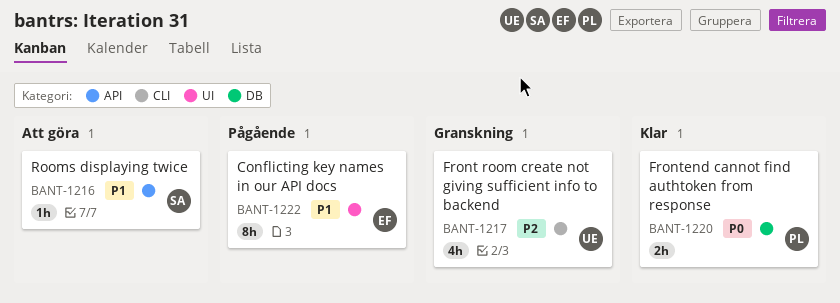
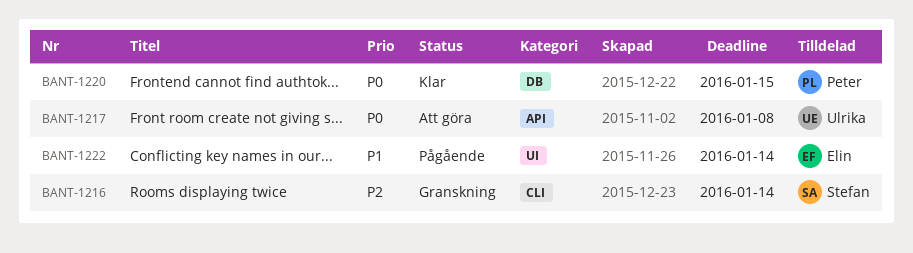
BANT-1216, status: Att göra -> Granskning
BANT-1216, priority: P1 -> P2
BANT-1216, label: API -> CLI
BANT-1217, status: Granskning -> Att göra
BANT-1217, priority: P2 -> P0
BANT-1217, label: CLI -> API

